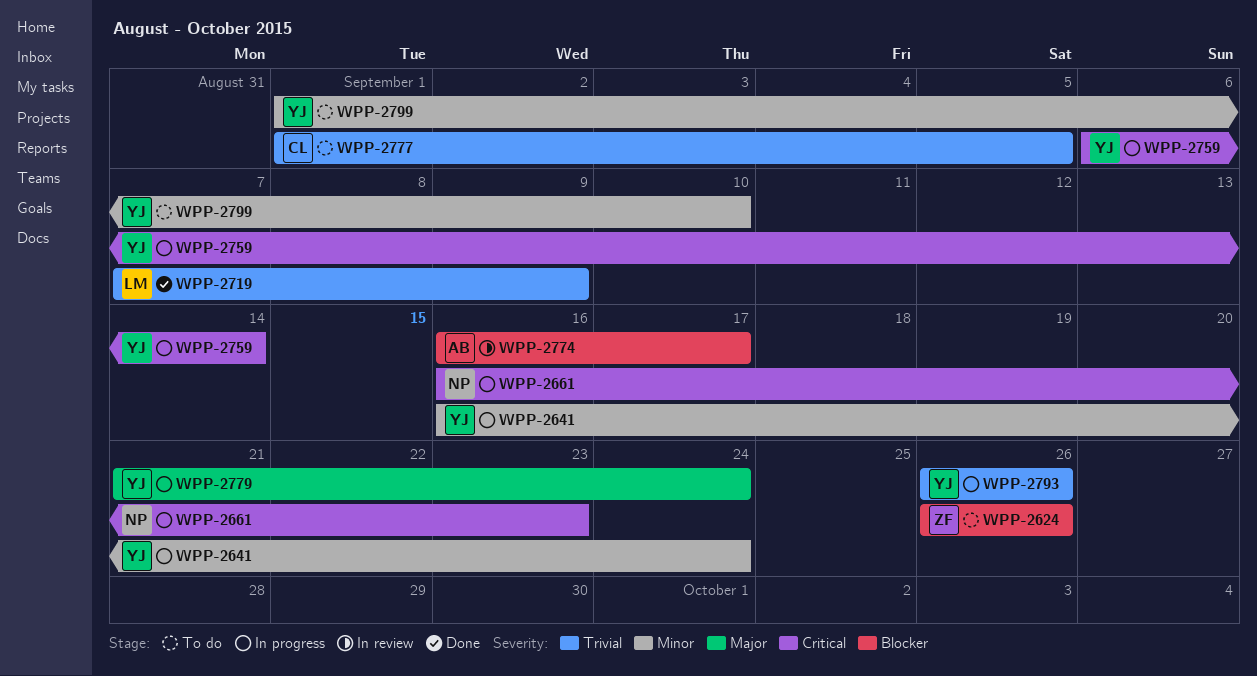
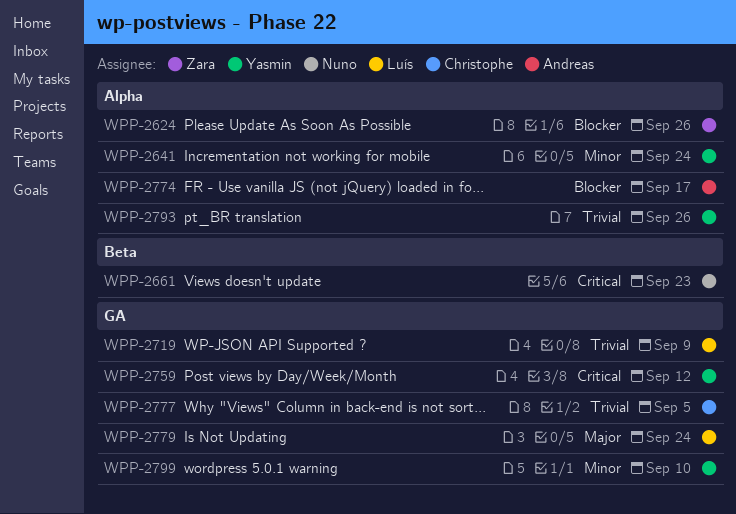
WPP-2759, due: Sep 14 -> Sep 12
WPP-2779, owner: Yasmin -> Luís

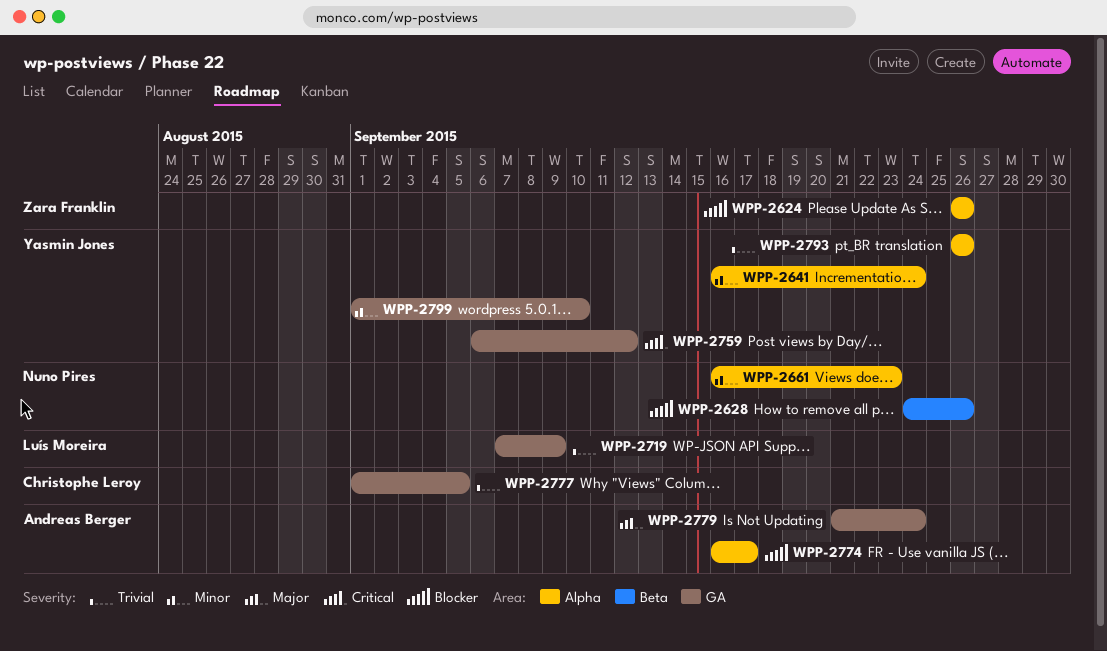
WPP-2628: none -> present
WPP-2661, priority: Critical -> Minor
WPP-2661, label: Beta -> Alpha
WPP-2779, owner: Luís Moreira -> Andreas Berger

